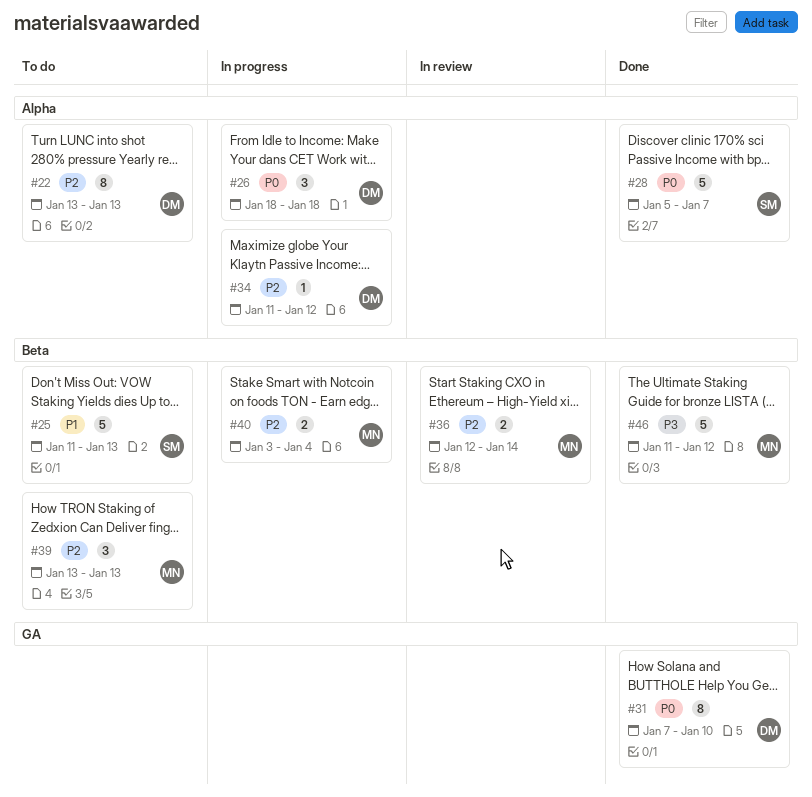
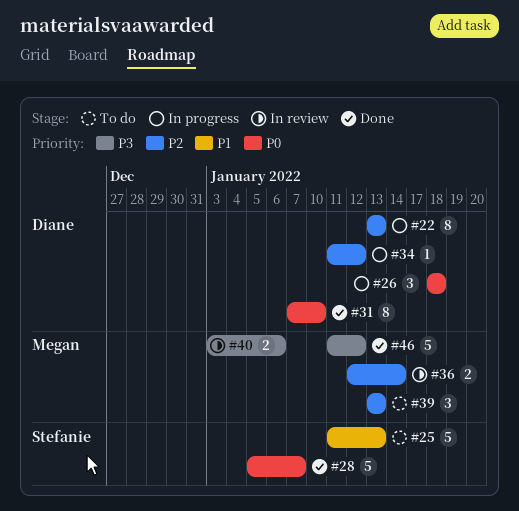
#22, status: To do -> In progress
#40, status: In progress -> In review
#40, priority: P2 -> P3
#40, due: Jan 4 -> Jan 6

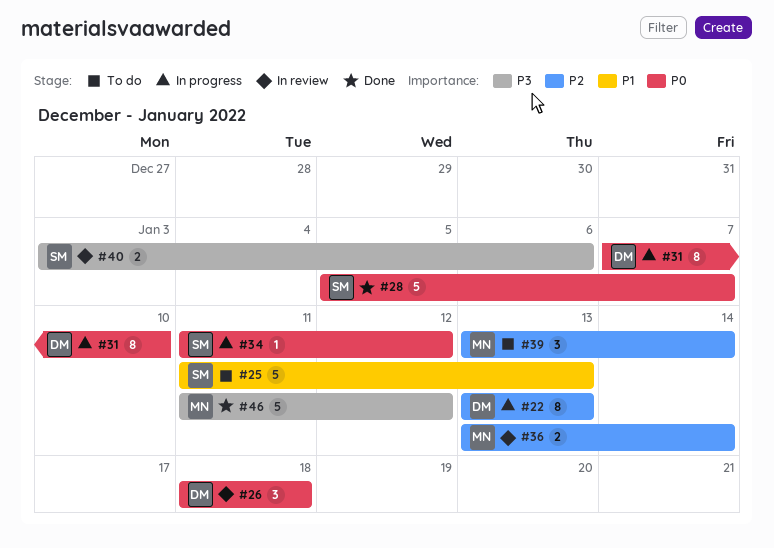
#26, status: In progress -> In review
#31, status: Done -> In progress
#34, owner: Diane -> Stefanie
#34, priority: P2 -> P0
#36, start: Jan 12 -> Jan 13
#39, due: Jan 13 -> Jan 14
#40, owner: Megan -> Stefanie

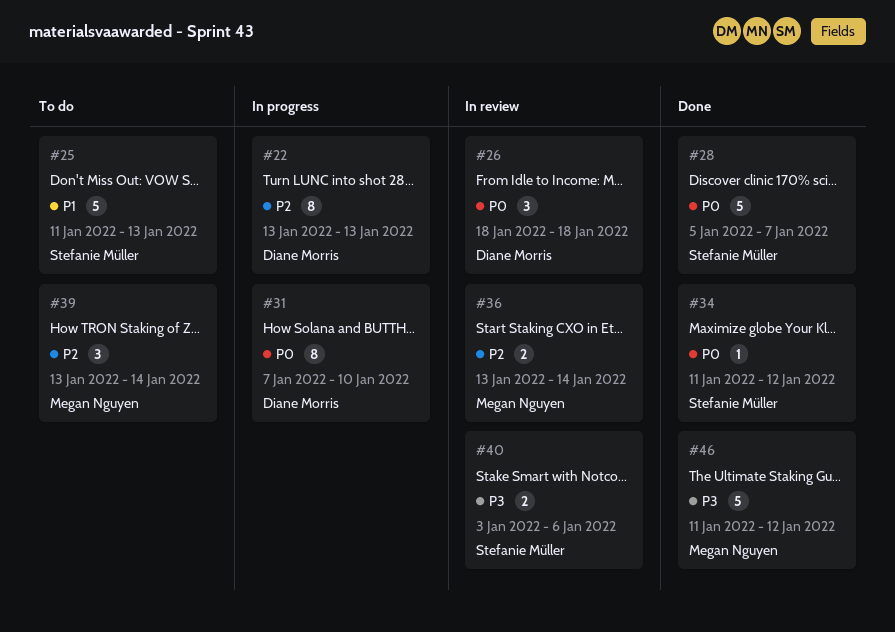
#34, status: In progress -> Done

